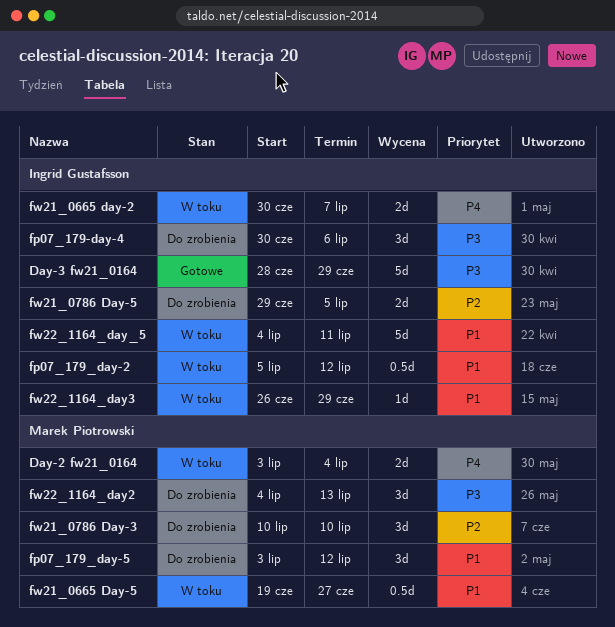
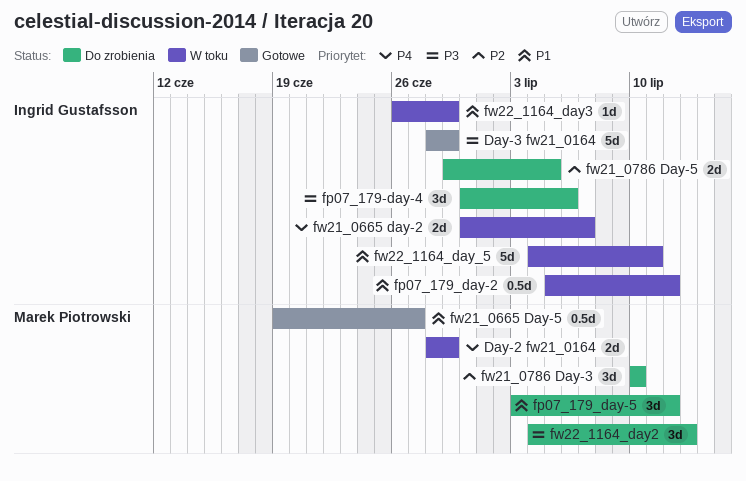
Day-2 fw21_0164, start: Jul 3 -> Jun 28
Day-2 fw21_0164, due: Jul 4 -> Jun 29
fw21_0665 Day-5, status: W toku -> Gotowe

